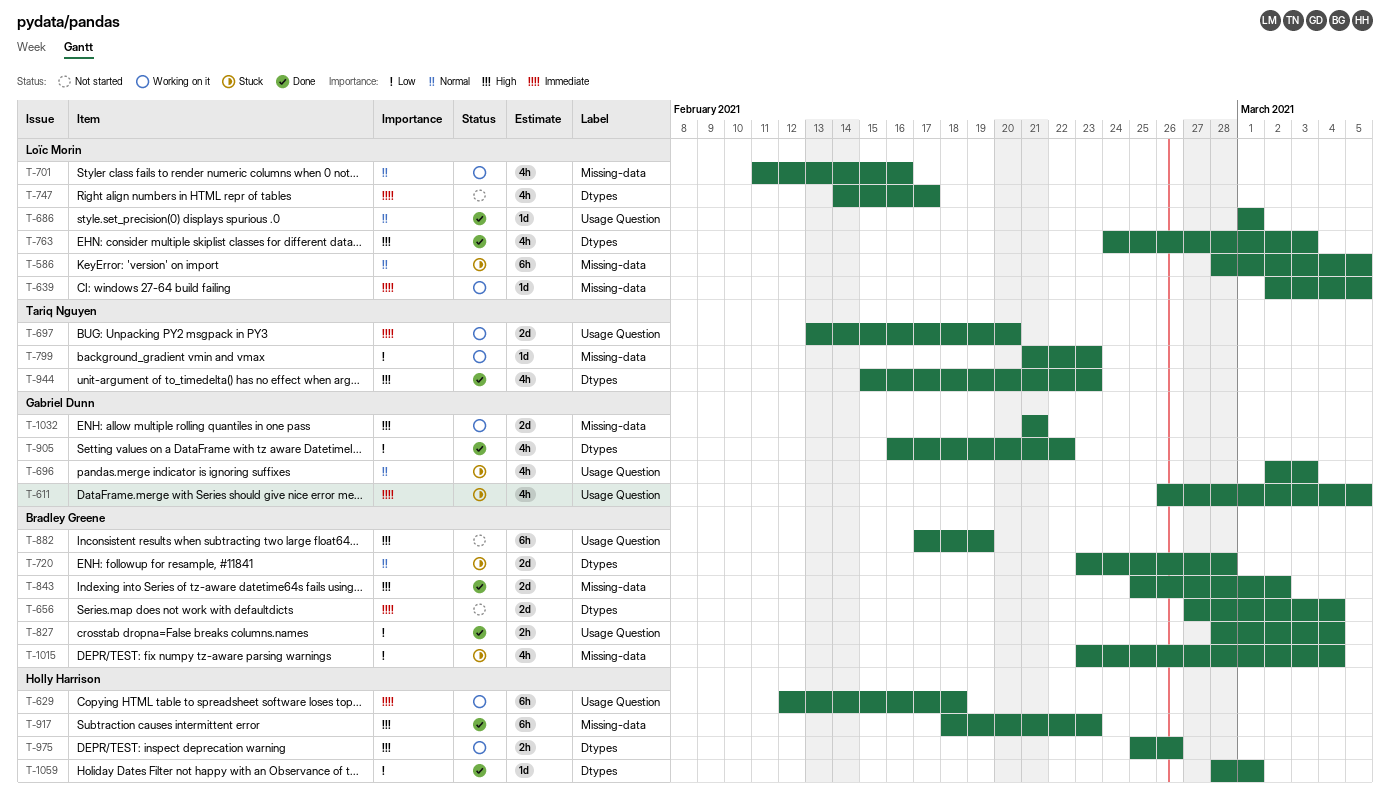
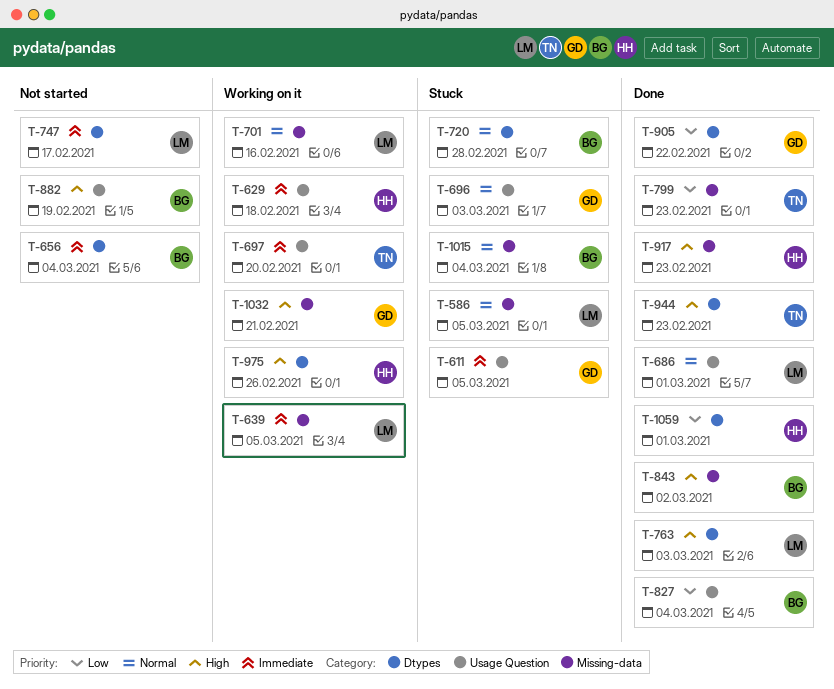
T-799, status: Working on it -> Done
T-1015, priority: Low -> Normal

